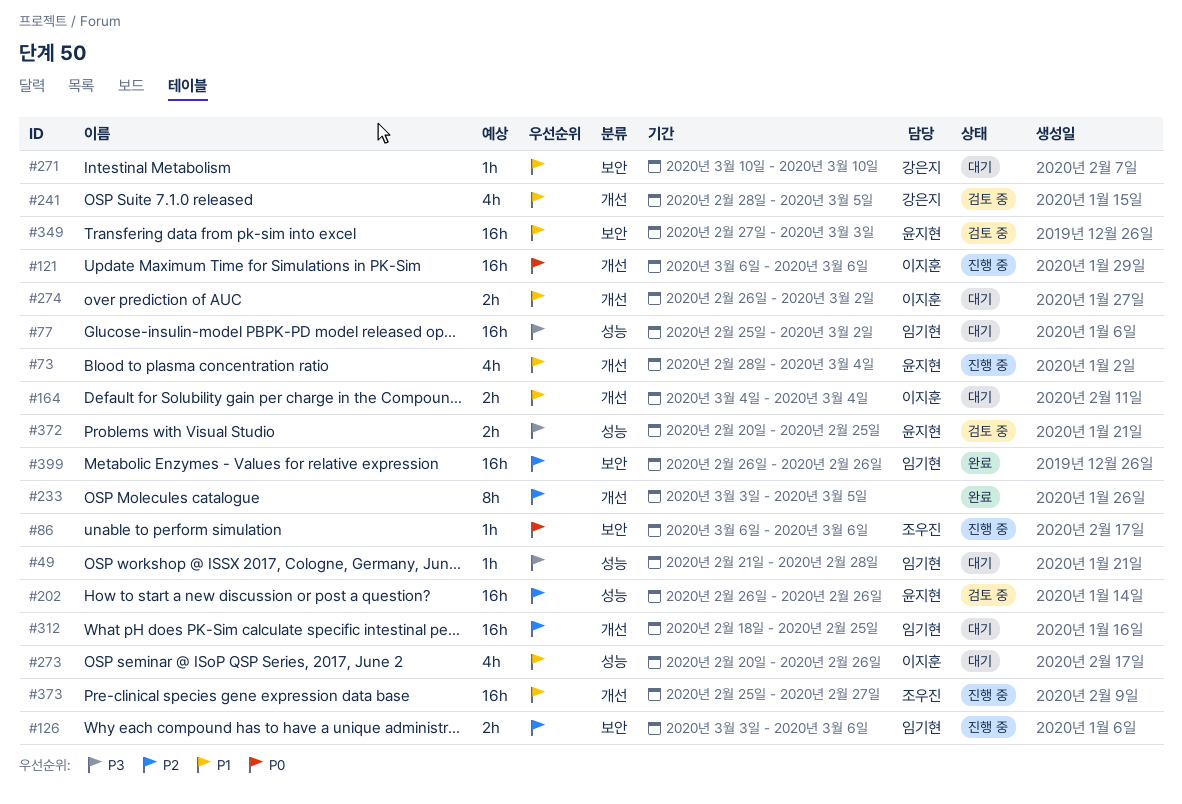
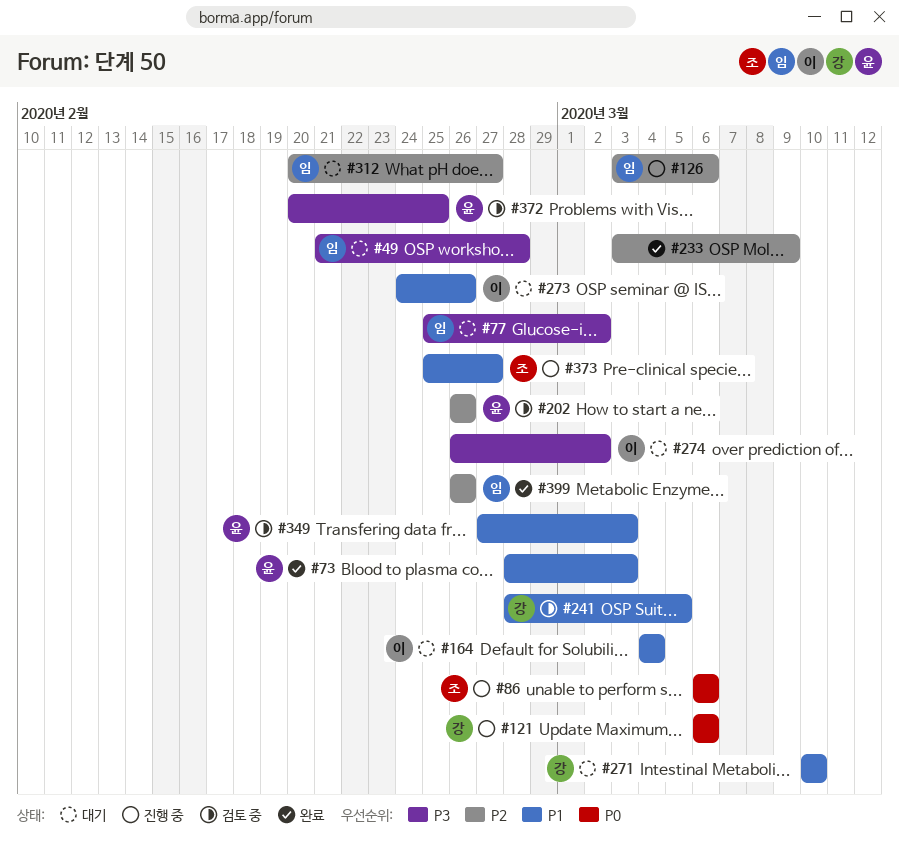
#73, status: 진행 중 -> 완료
#73, due: Mar 4 -> Mar 3
#121, owner: 이지훈 -> 강은지
#233, due: Mar 5 -> Mar 9
#273, start: Feb 20 -> Feb 24
#274, priority: P1 -> P3
#312, start: Feb 18 -> Feb 20
#312, due: Feb 25 -> Feb 27

